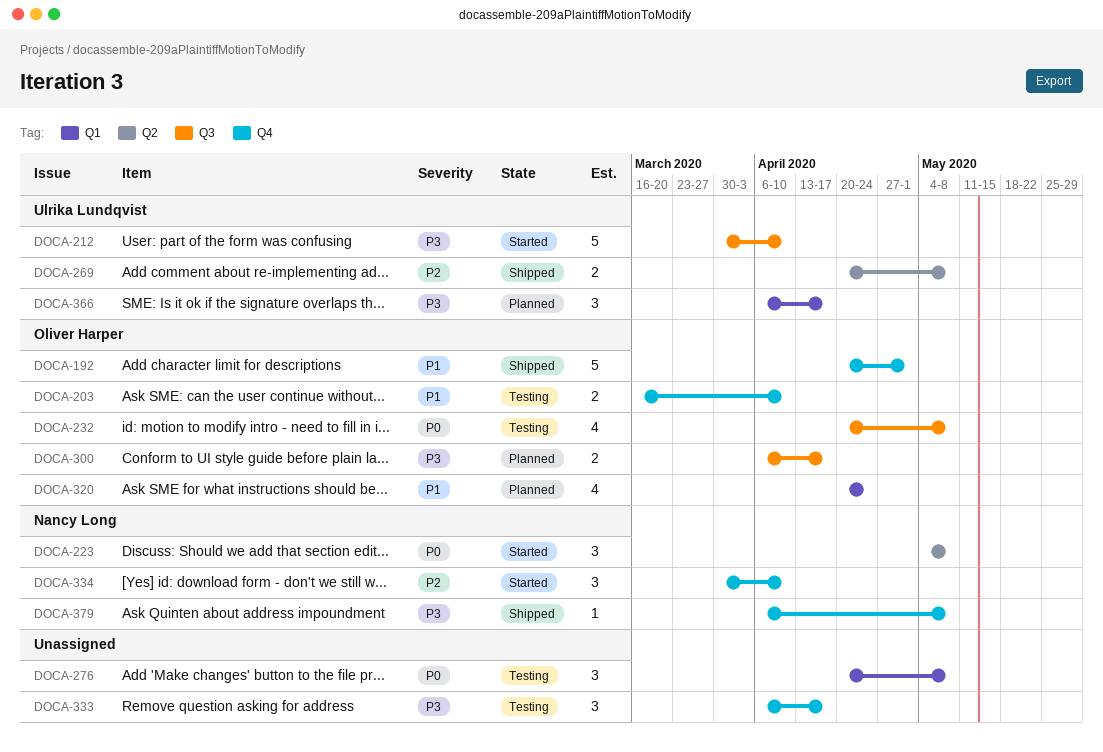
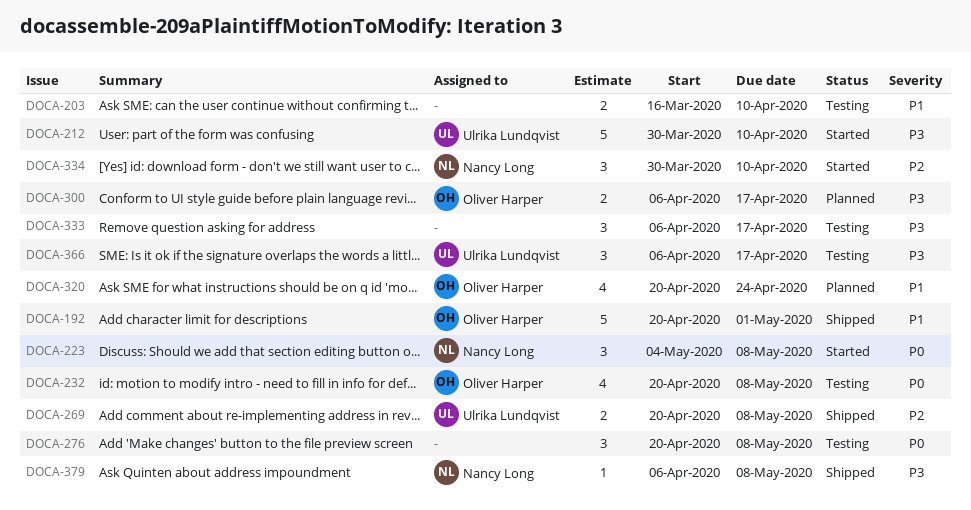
DOCA-203, owner: Oliver Harper -> none
DOCA-366, status: Planned -> Testing

